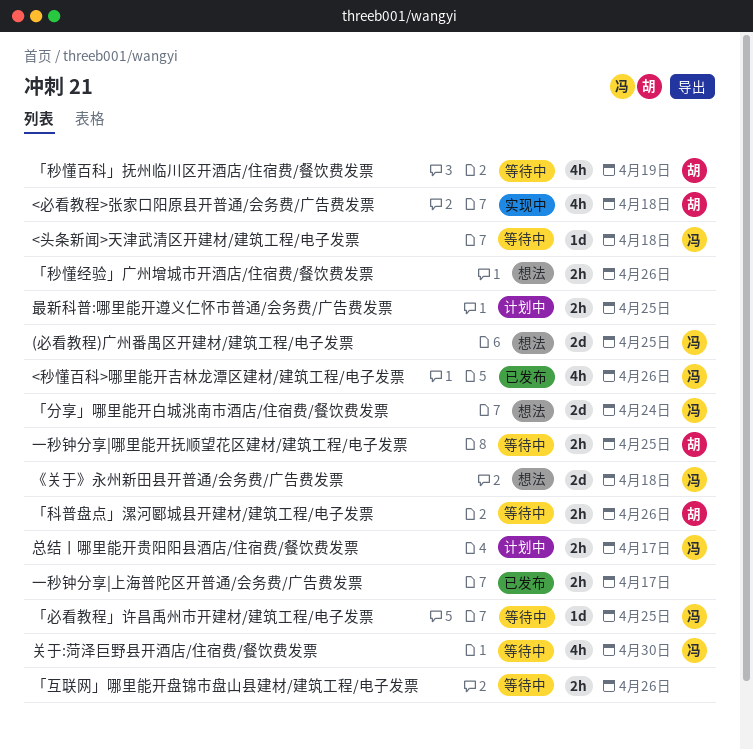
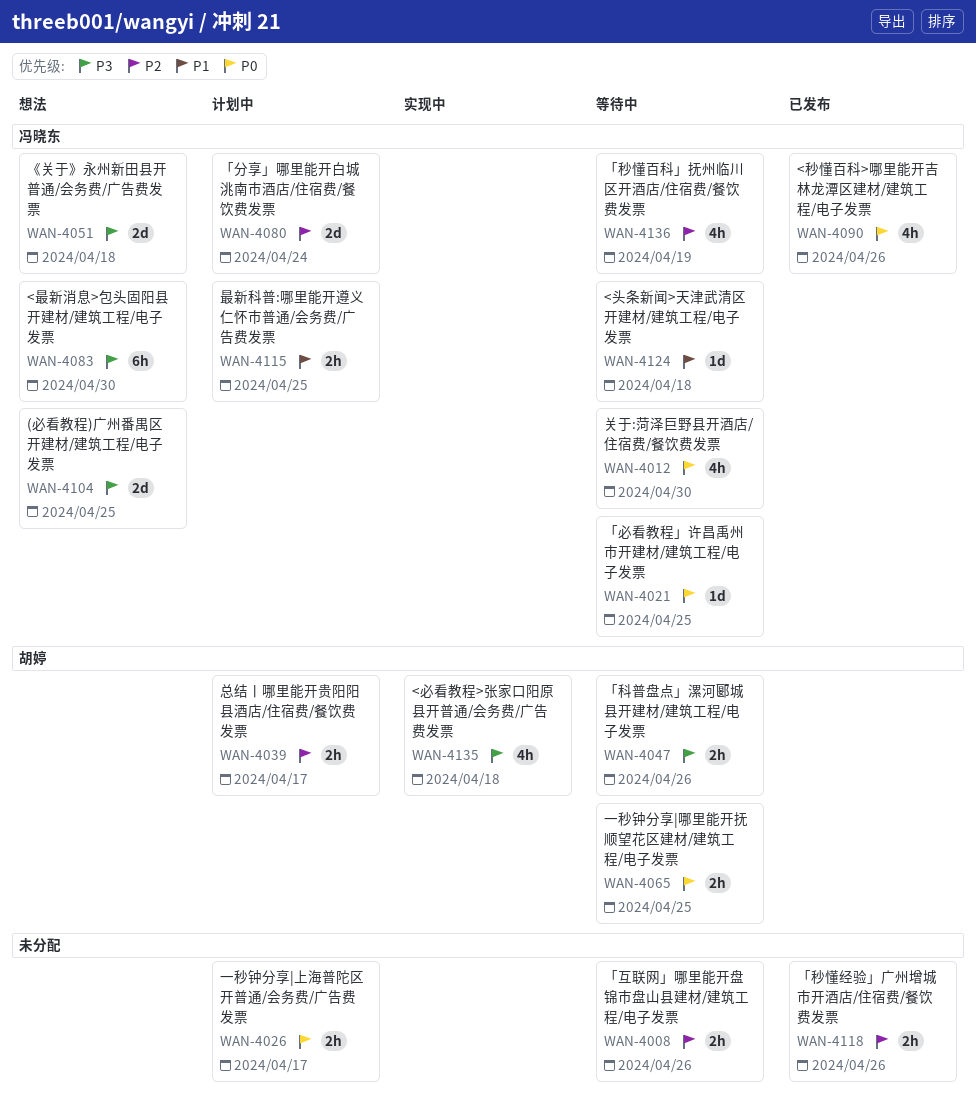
<最新消息>包头固阳县开建材/建筑工程/电子发票: none -> present
「分享」哪里能开白城洮南市酒店/住宿费/餐饮费发票, status: 想法 -> 计划中
「秒懂百科」抚州临川区开酒店/住宿费/餐饮费发票, owner: 胡婷 -> 冯晓东
「秒懂经验」广州增城市开酒店/住宿费/餐饮费发票, status: 想法 -> 已发布
一秒钟分享|上海普陀区开普通/会务费/广告费发票, status: 已发布 -> 计划中
总结丨哪里能开贵阳阳县酒店/住宿费/餐饮费发票, owner: 冯晓东 -> 胡婷
最新科普:哪里能开遵义仁怀市普通/会务费/广告费发票, owner: none -> 冯晓东

